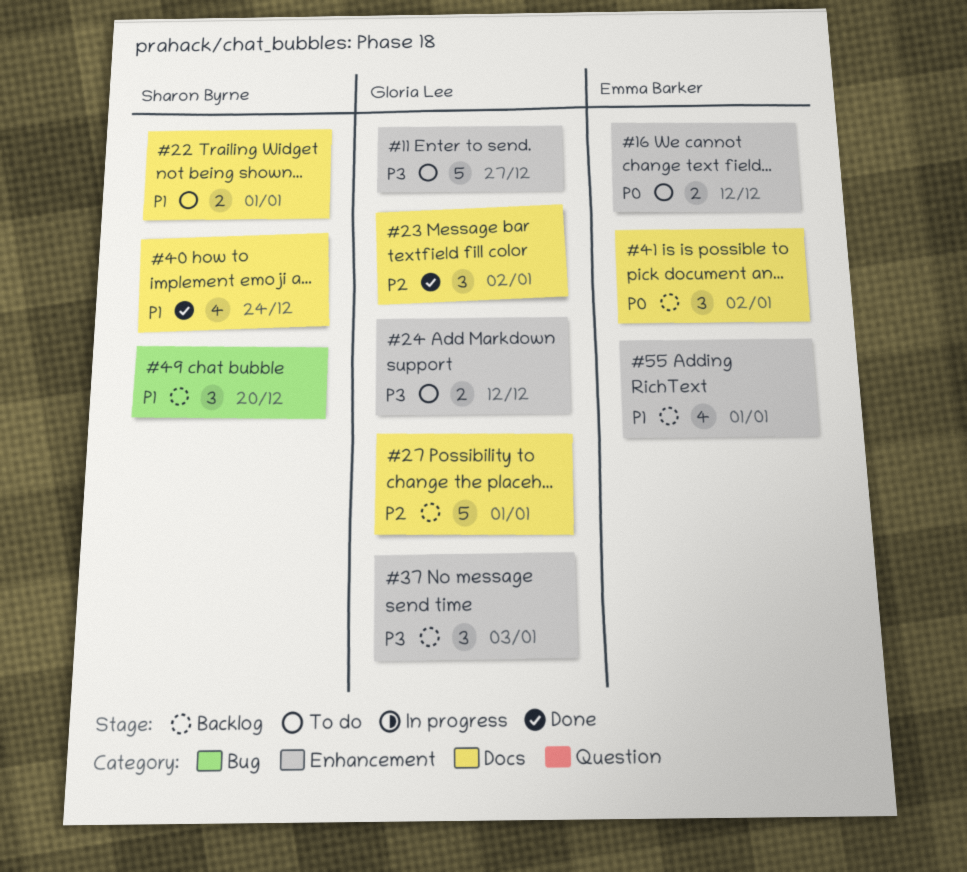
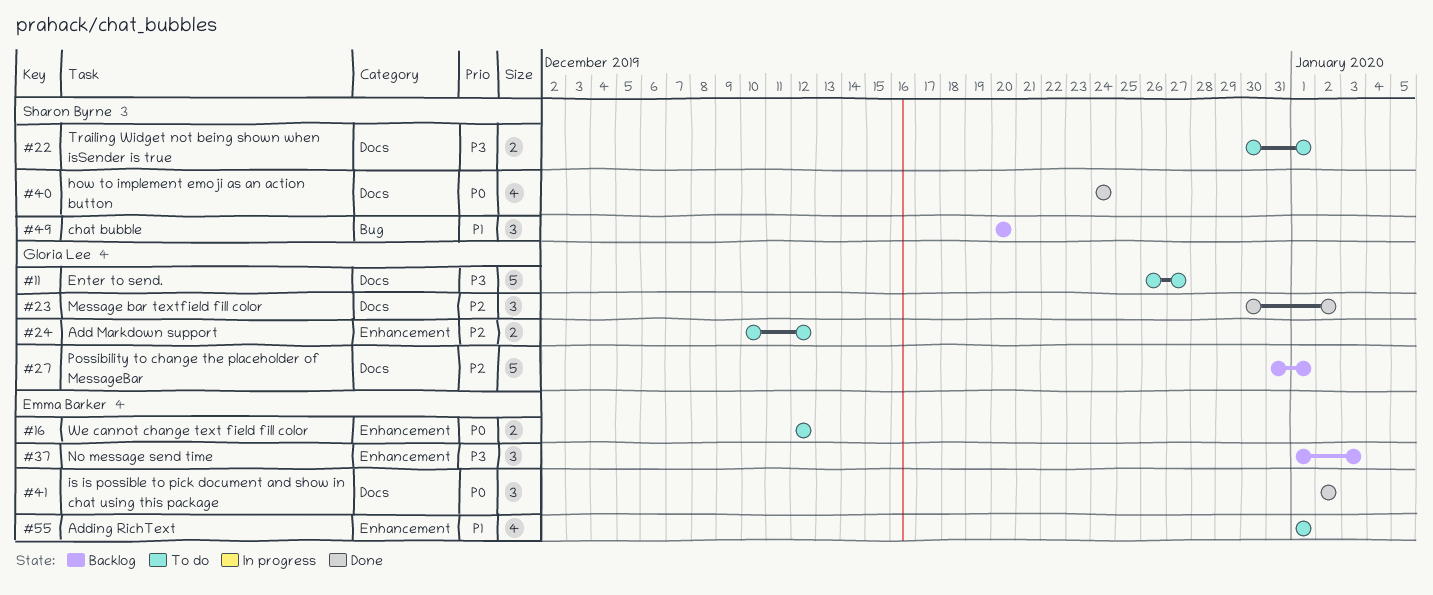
#11, label: Enhancement -> Docs
#22, priority: P1 -> P3
#24, priority: P3 -> P2
#37, owner: Gloria Lee -> Emma Barker
#40, priority: P1 -> P0
#41, status: Backlog -> Done
#55, status: Backlog -> To do

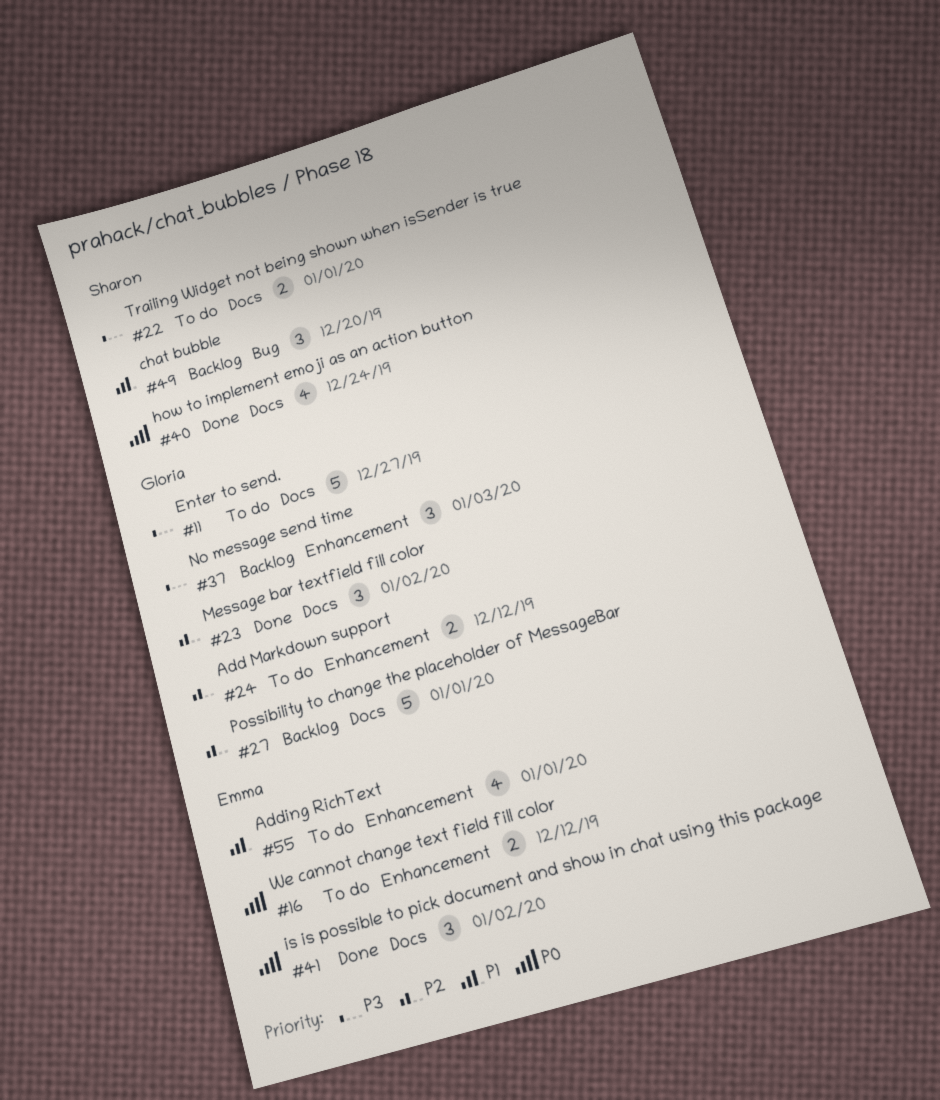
#37, owner: Emma Barker -> Gloria Lee

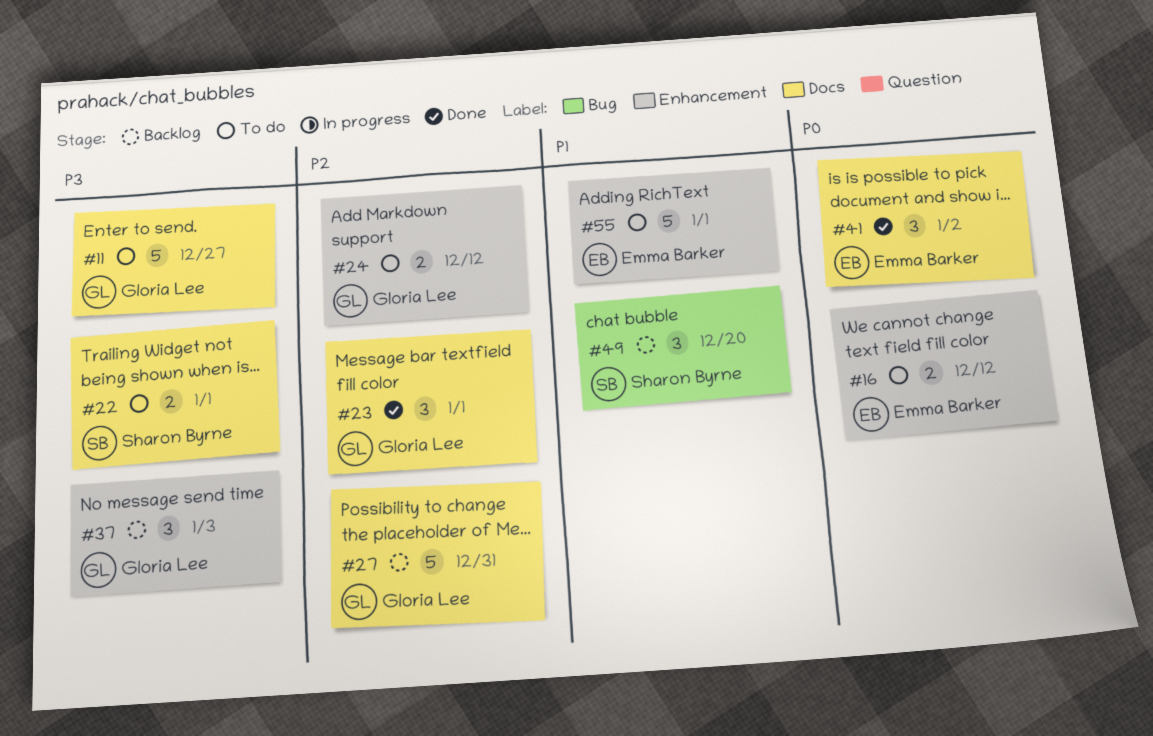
#23, due: Jan 2 -> Jan 1
#27, due: Jan 1 -> Dec 31
#40: present -> none
#55, estimate: 4 -> 5

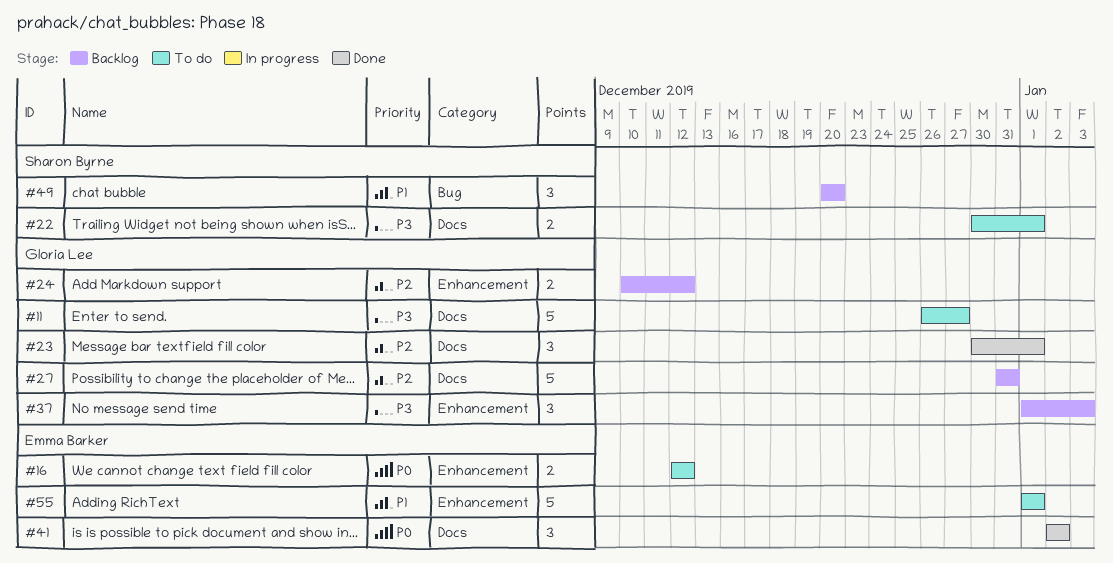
#24, status: To do -> Backlog

